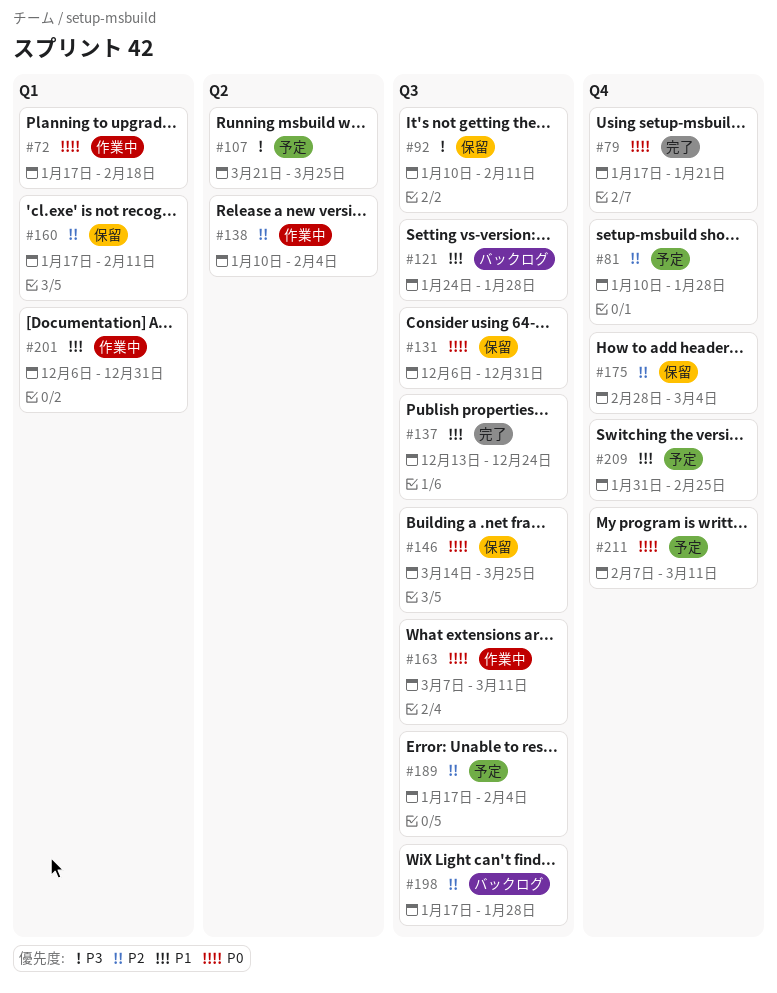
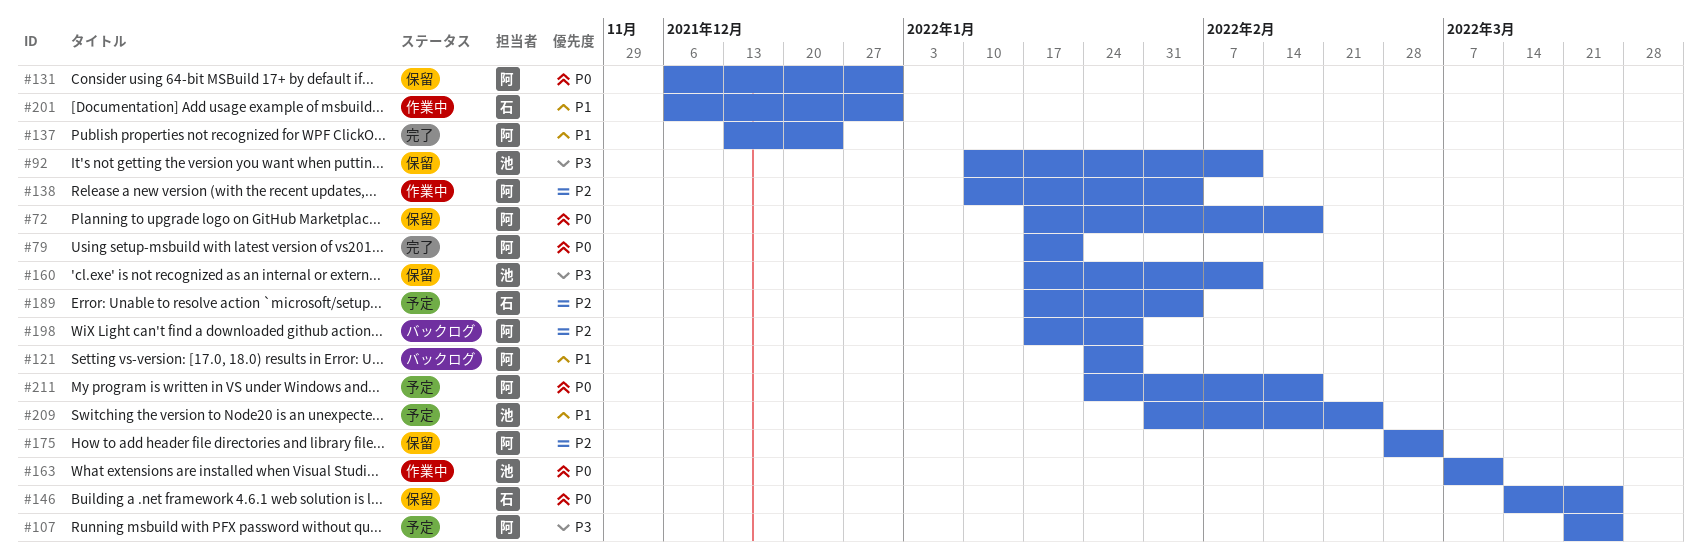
#72, status: 作業中 -> 保留
#81: present -> none
#160, priority: P2 -> P3
#211, start: Feb 7 -> Jan 24
#211, due: Mar 11 -> Feb 18

